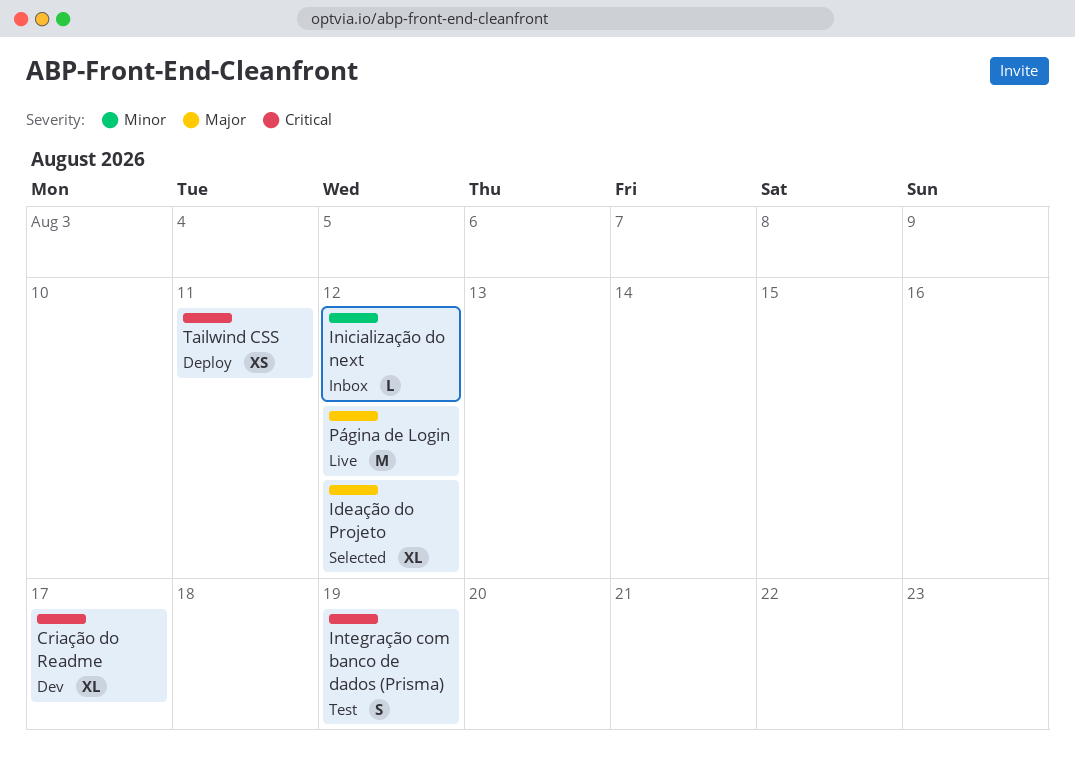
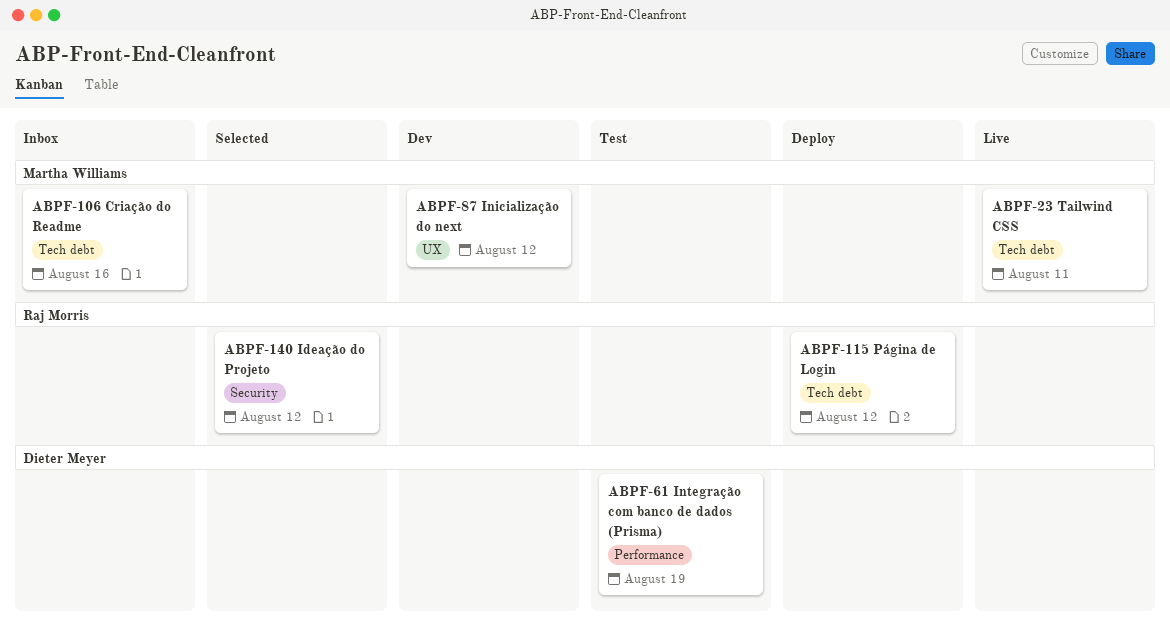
Criação do Readme, status: Dev -> Inbox
Criação do Readme, due: Aug 17 -> Aug 16
Inicialização do next, status: Inbox -> Dev
Página de Login, status: Live -> Deploy
Tailwind CSS, status: Deploy -> Live

